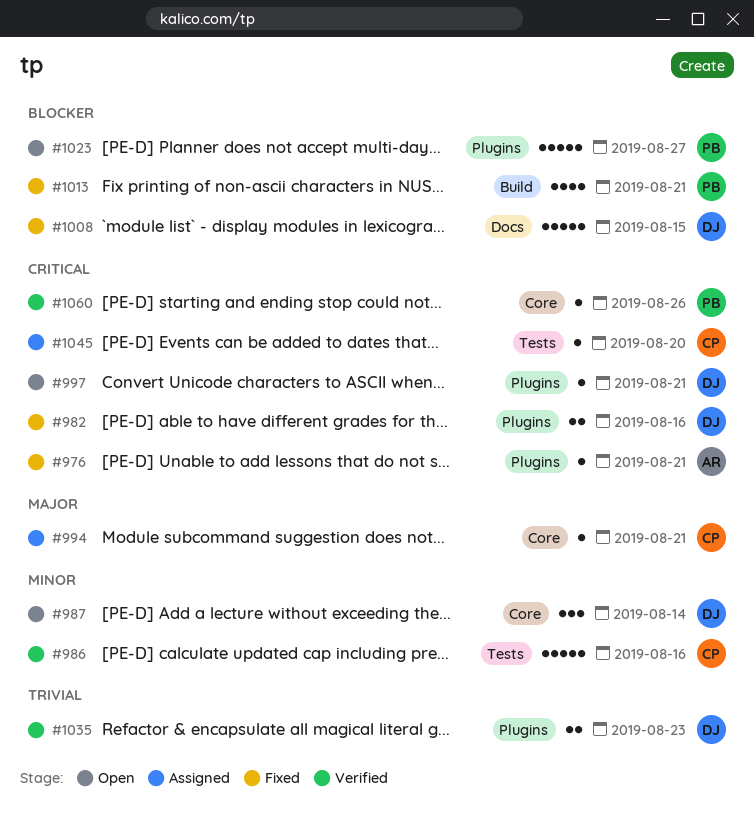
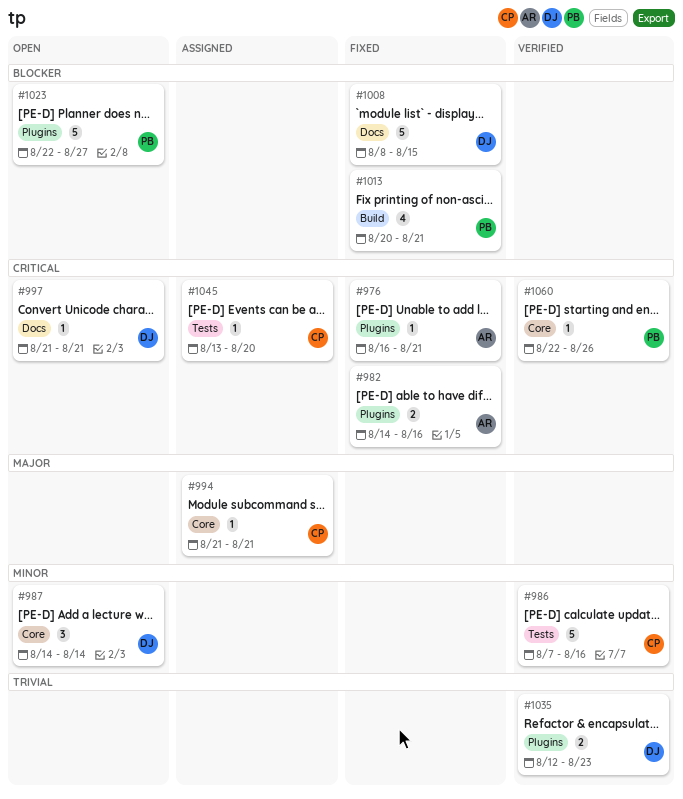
#982, owner: DJ -> AR
#997, label: Plugins -> Docs

